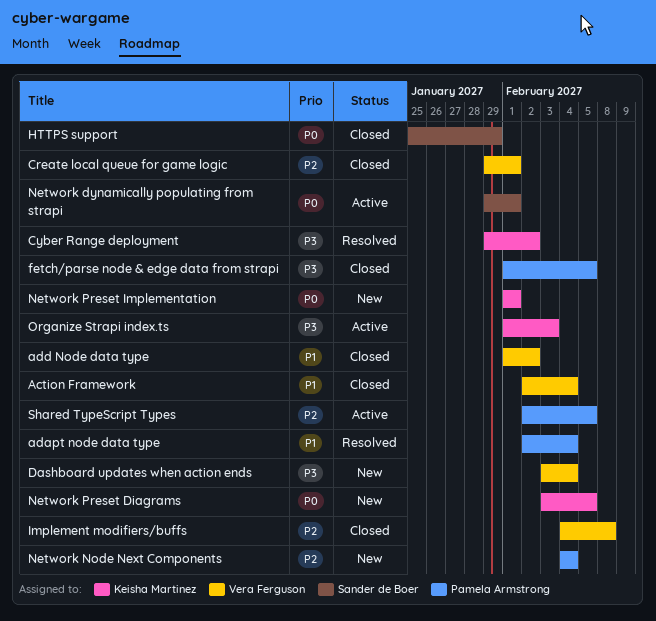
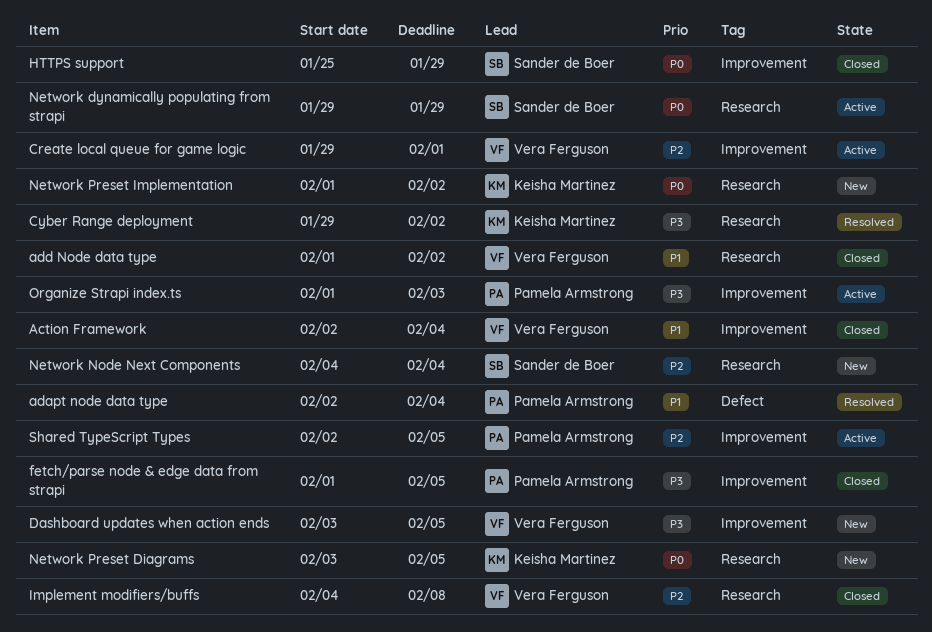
Create local queue for game logic, status: Closed -> Active
Dashboard updates when action ends, due: Feb 4 -> Feb 5
Network dynamically populating from strapi, due: Feb 1 -> Jan 29
Network Node Next Components, owner: Pamela Armstrong -> Sander de Boer
Network Preset Implementation, due: Feb 1 -> Feb 2
Organize Strapi index.ts, owner: Keisha Martinez -> Pamela Armstrong

